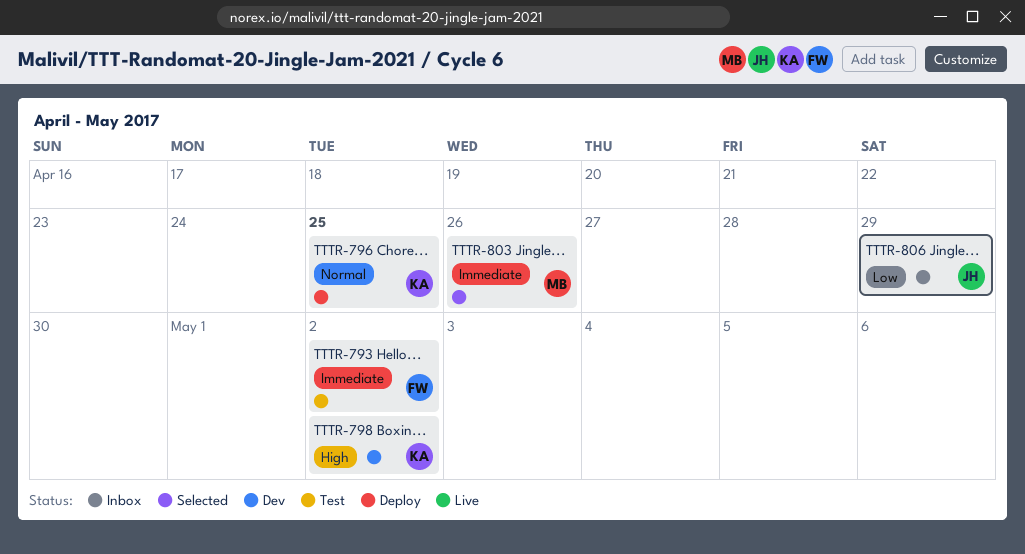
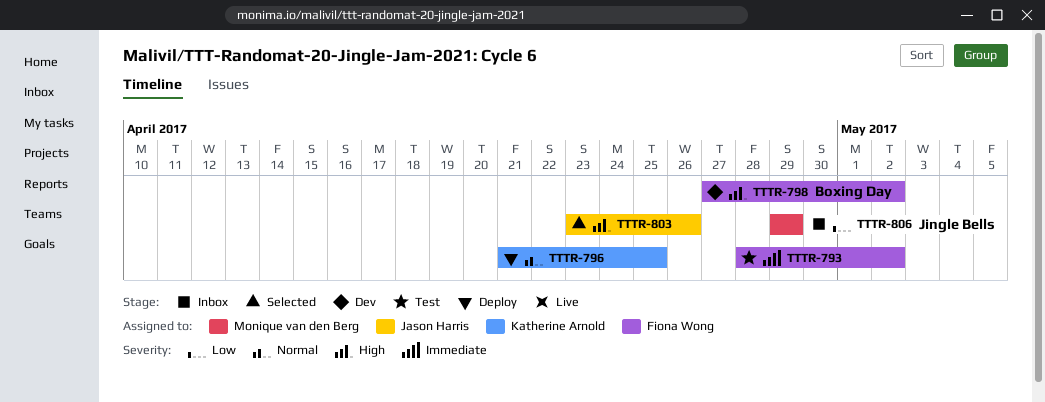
TTTR-798, owner: Katherine Arnold -> Fiona Wong
TTTR-803, owner: Monique van den Berg -> Jason Harris
TTTR-803, priority: Immediate -> High
TTTR-806, owner: Jason Harris -> Monique van den Berg

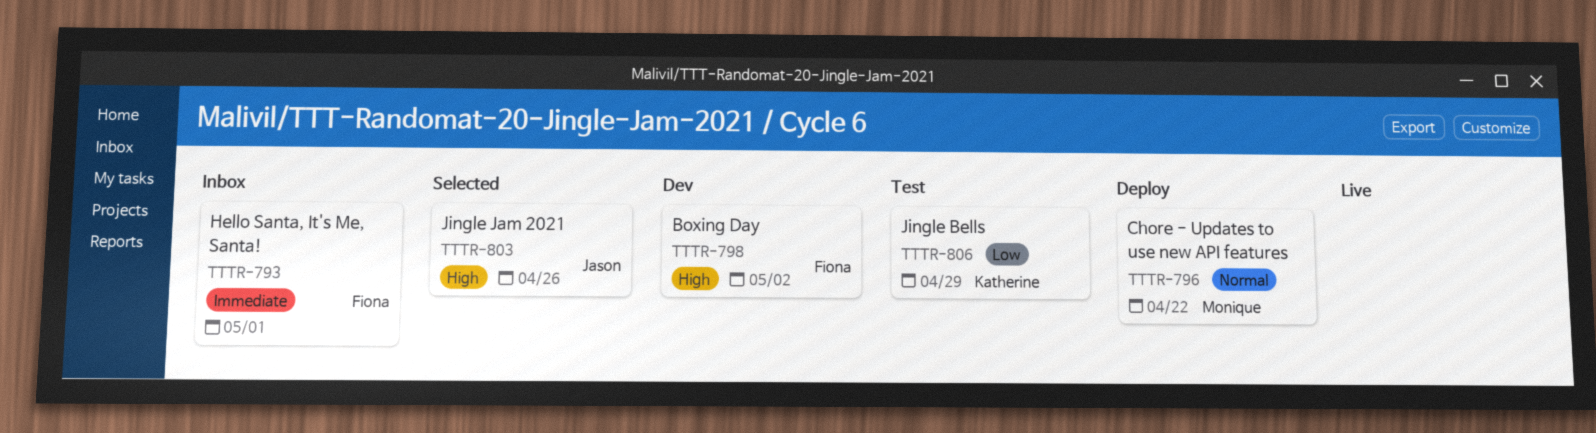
TTTR-793, status: Test -> Inbox
TTTR-793, due: May 2 -> May 1
TTTR-796, owner: Katherine Arnold -> Monique van den Berg
TTTR-796, due: Apr 25 -> Apr 22
TTTR-806, status: Inbox -> Test
TTTR-806, owner: Monique van den Berg -> Katherine Arnold

